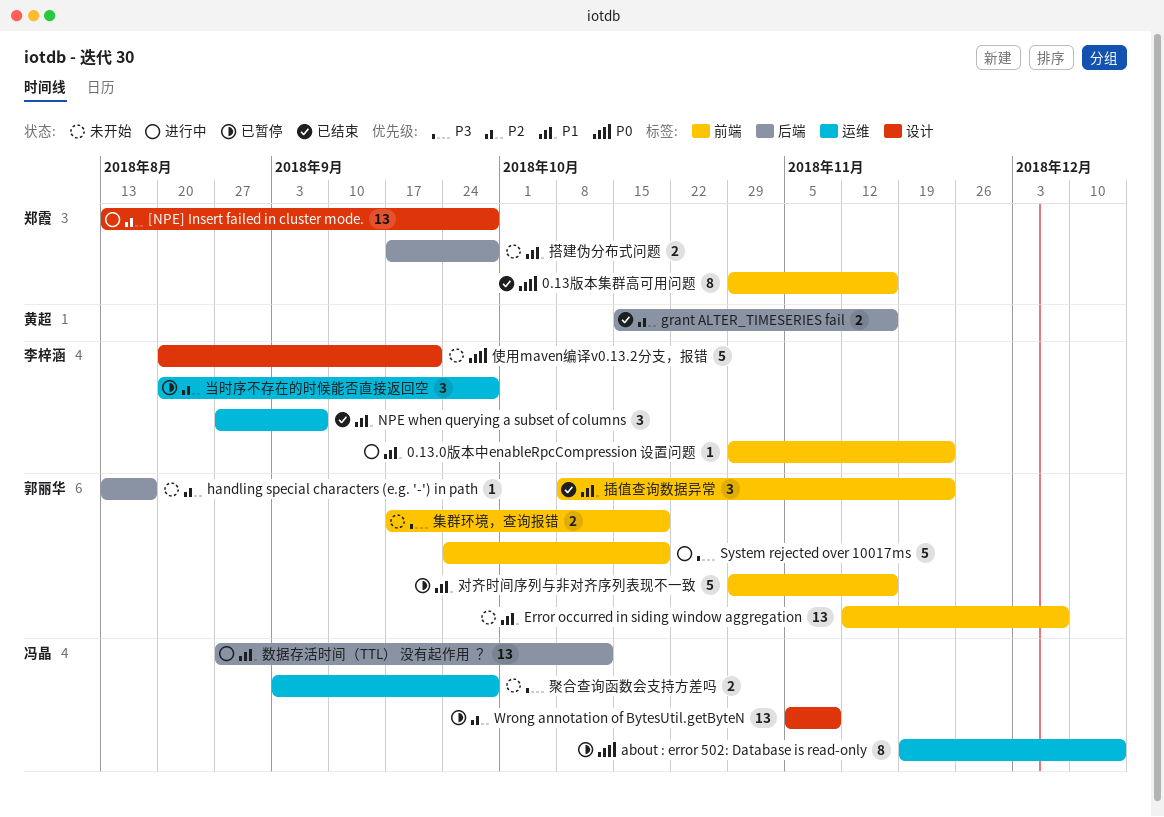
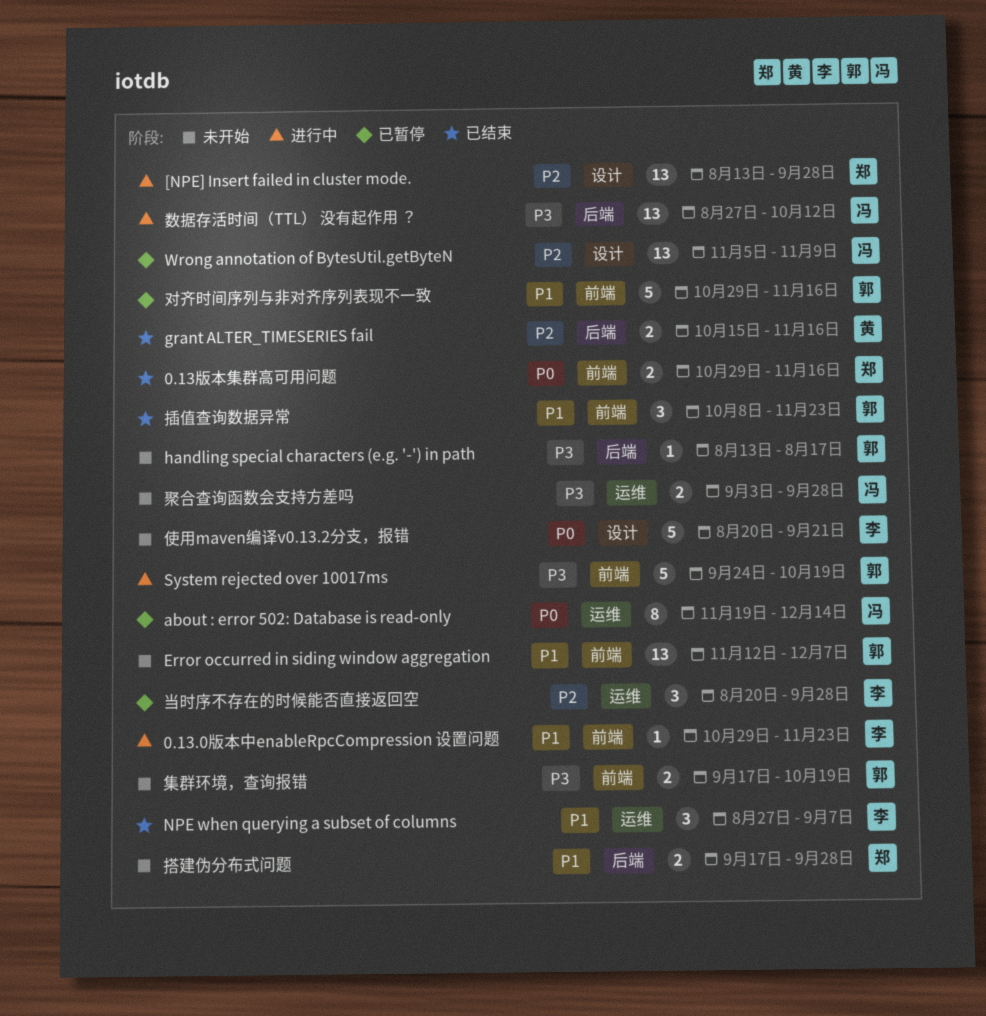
0.13版本集群高可用问题, estimate: 8 -> 2
handling special characters (e.g. '-') in path, priority: P2 -> P3
数据存活时间（TTL） 没有起作用 ？, priority: P1 -> P3

